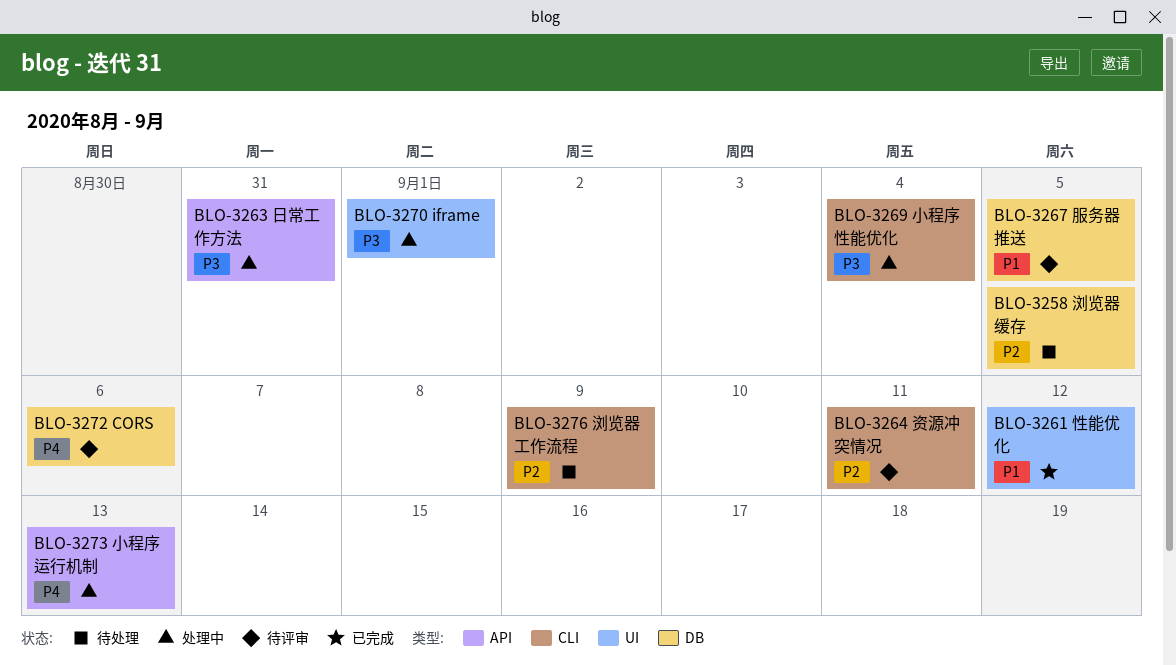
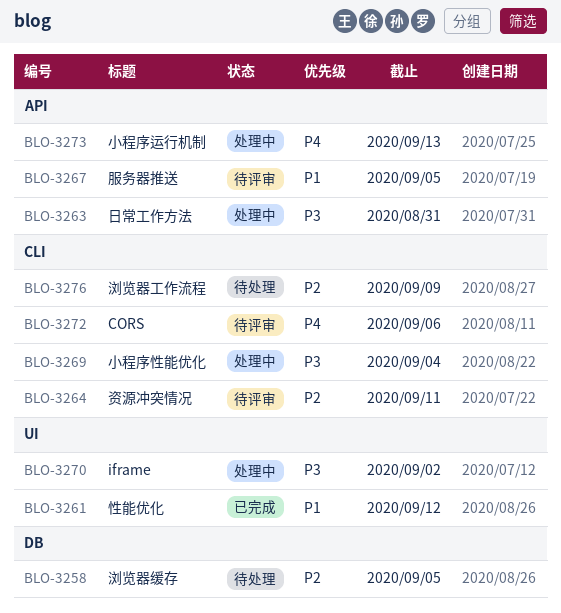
BLO-3267, label: DB -> API
BLO-3270, due: Sep 1 -> Sep 2
BLO-3272, label: DB -> CLI

